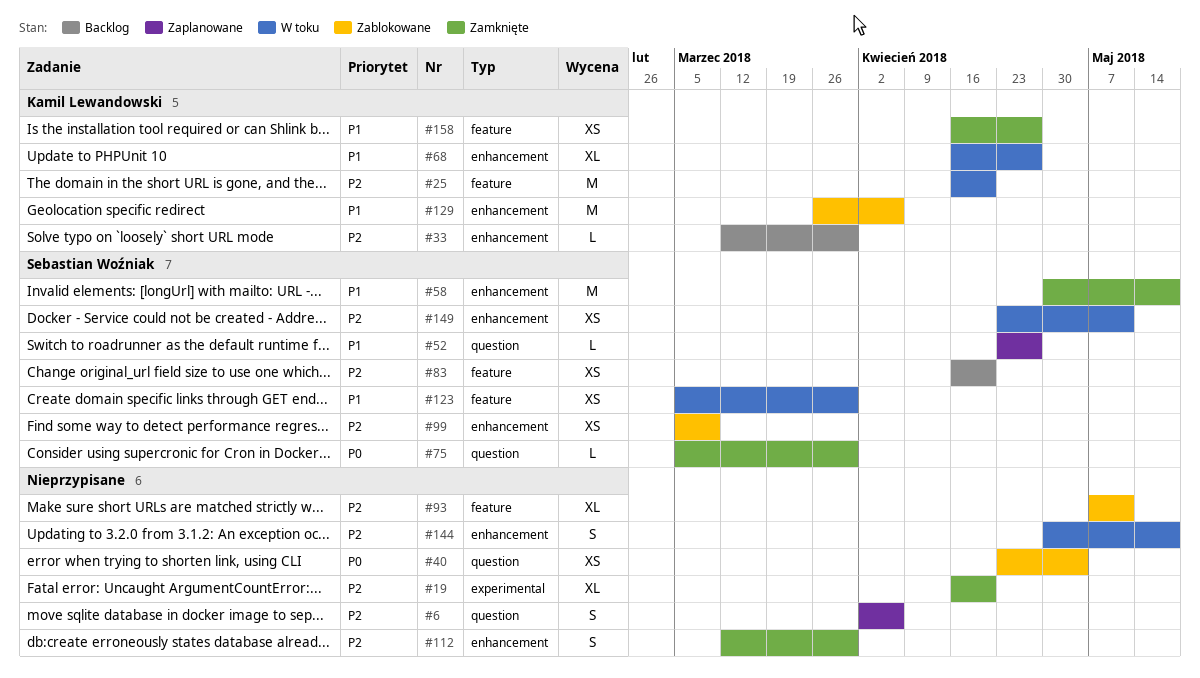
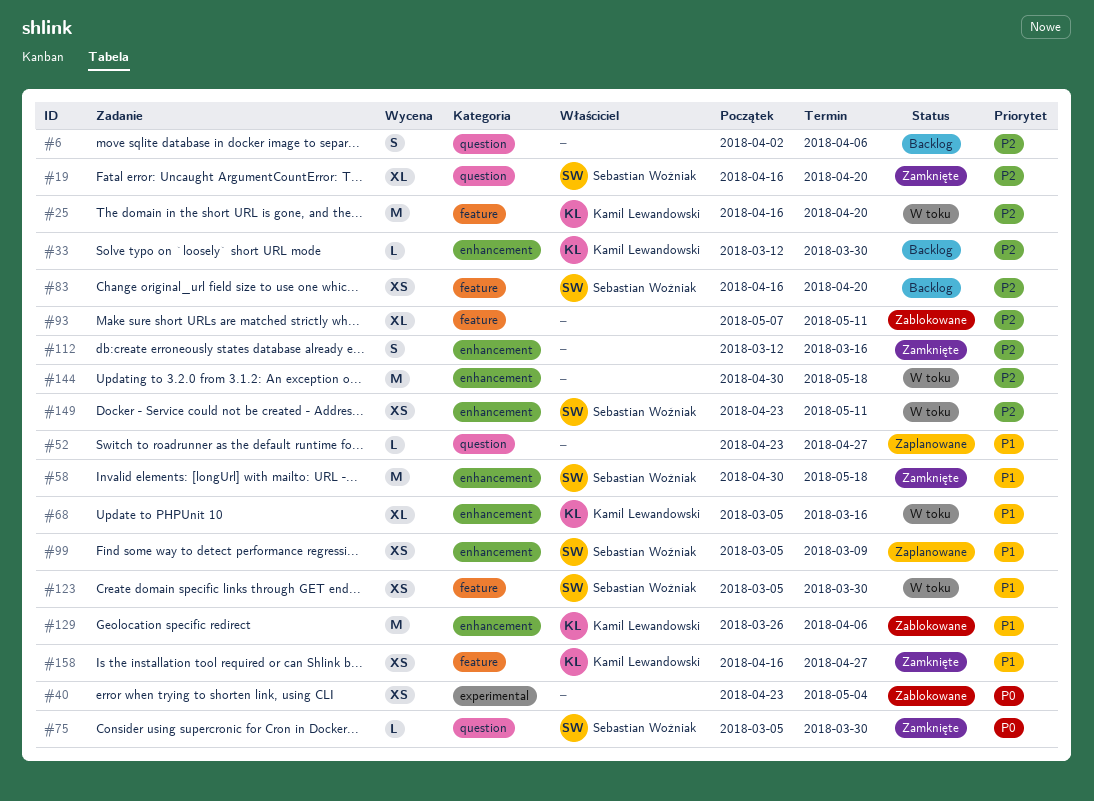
#6, status: Zaplanowane -> Backlog
#19, owner: none -> Sebastian Woźniak
#19, label: experimental -> question
#40, label: question -> experimental
#52, owner: Sebastian Woźniak -> none
#68, start: Apr 16 -> Mar 5
#68, due: Apr 27 -> Mar 16
#99, status: Zablokowane -> Zaplanowane
#99, priority: P2 -> P1
#112, due: Mar 30 -> Mar 16
#144, estimate: S -> M

